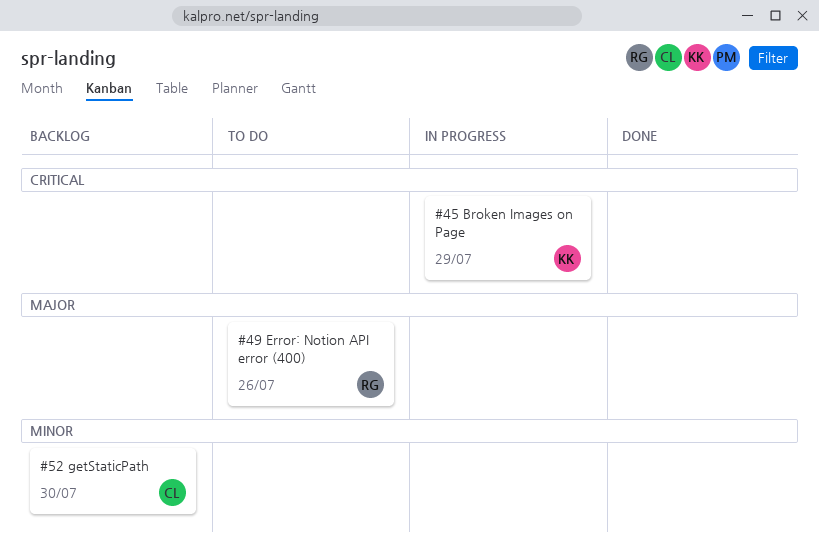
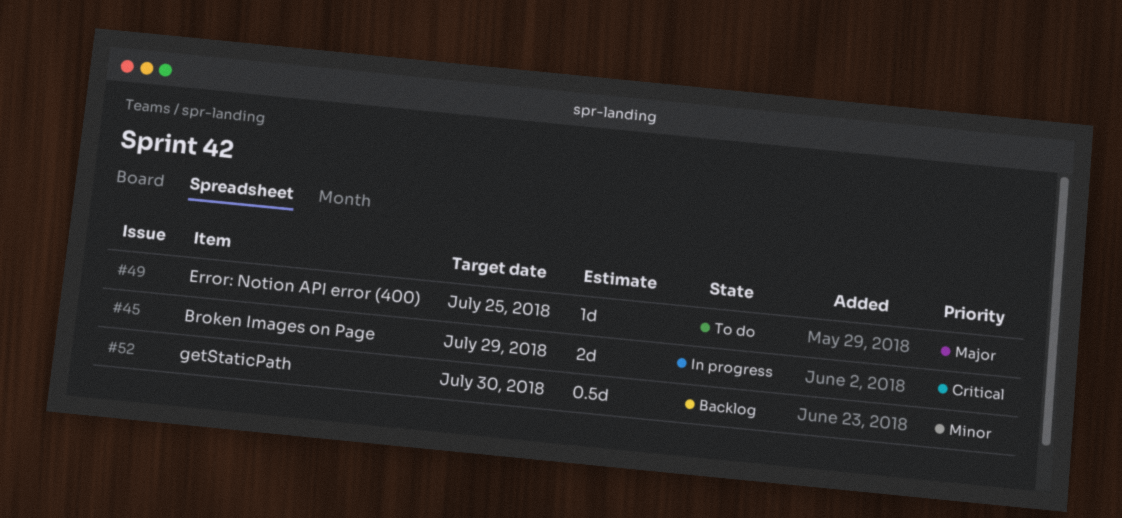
#49, due: Jul 26 -> Jul 25

